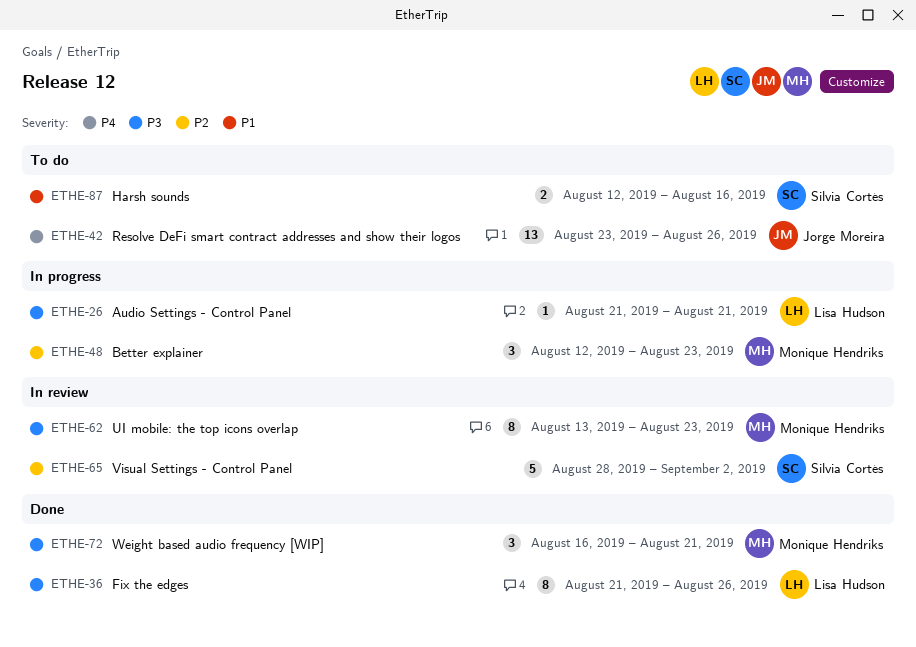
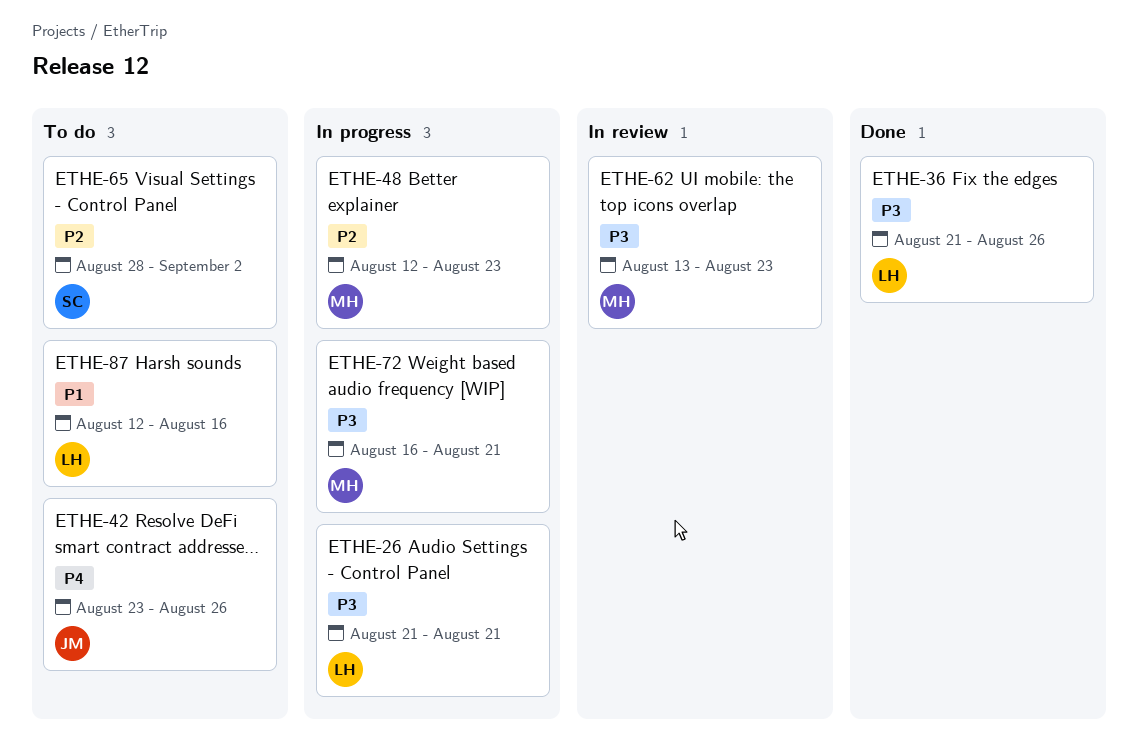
ETHE-65, status: In review -> To do
ETHE-72, status: Done -> In progress
ETHE-87, owner: Silvia Cortés -> Lisa Hudson

